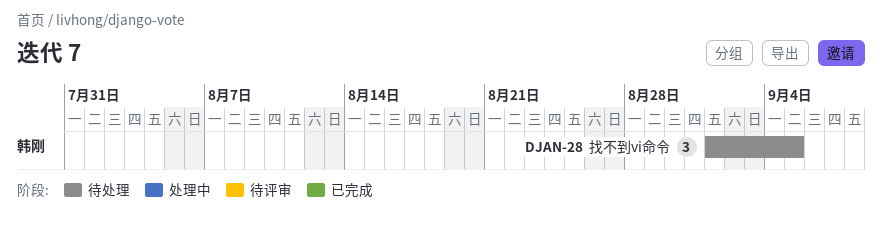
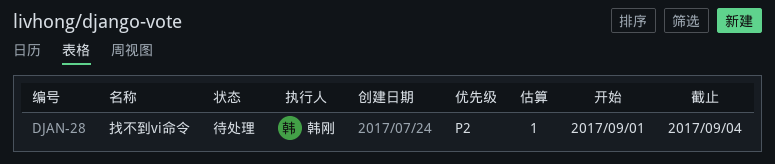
DJAN-28, estimate: 3 -> 1
DJAN-28, due: Sep 5 -> Sep 4

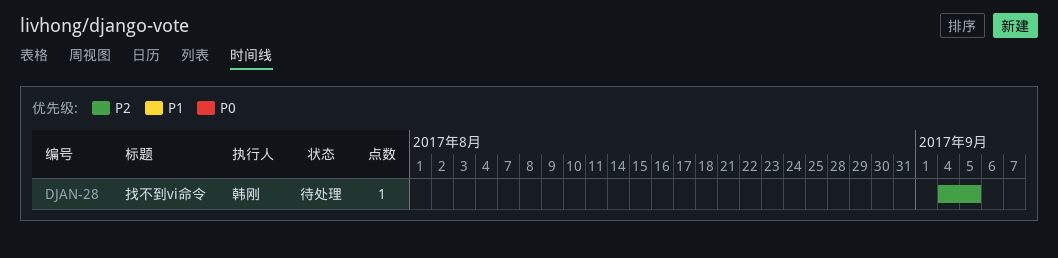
DJAN-28, start: Sep 1 -> Sep 4
DJAN-28, due: Sep 4 -> Sep 5

